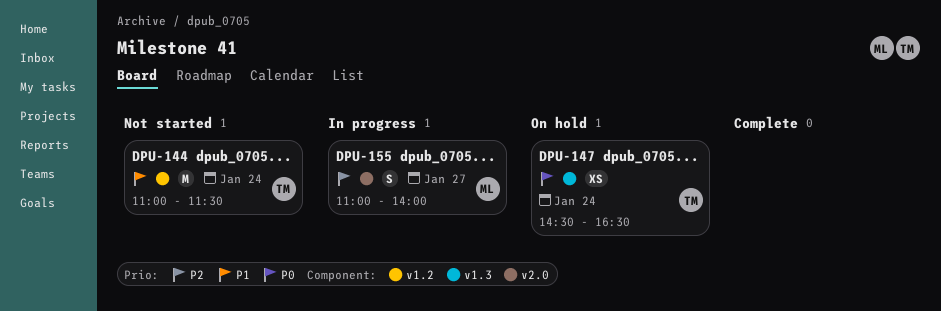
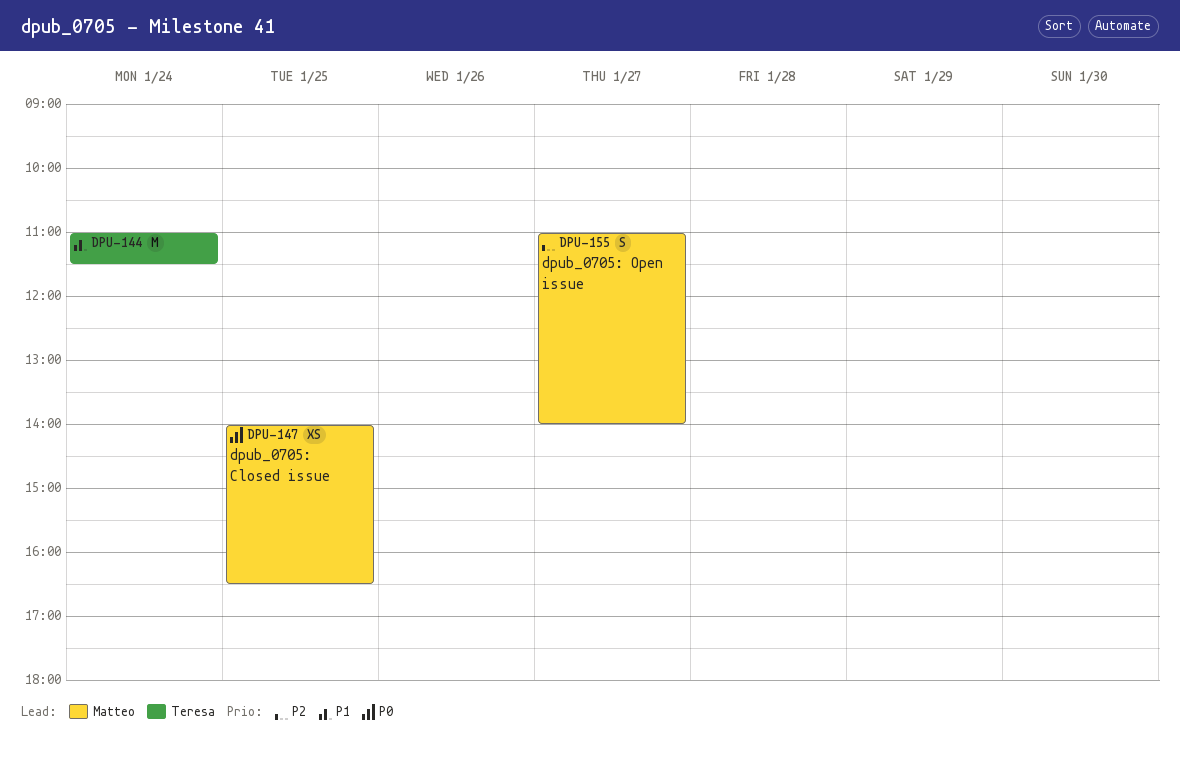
DPU-147, owner: Teresa -> Matteo
DPU-147, day: Jan 24 -> Jan 25
DPU-147, begins: 14:30 -> 14:00

